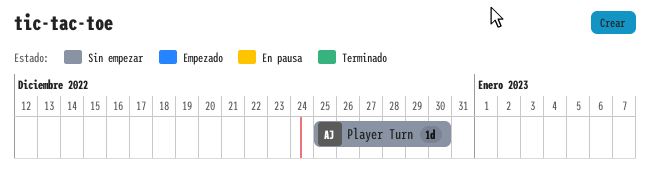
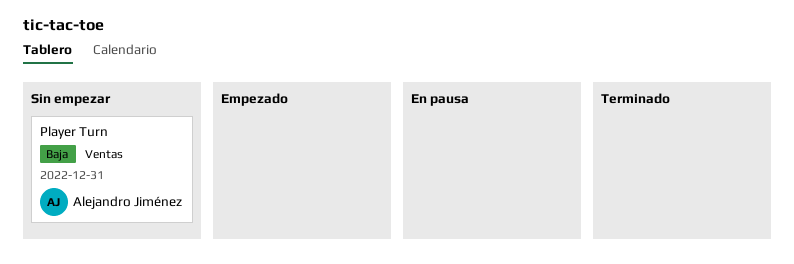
Player Turn, due: Dec 30 -> Dec 31

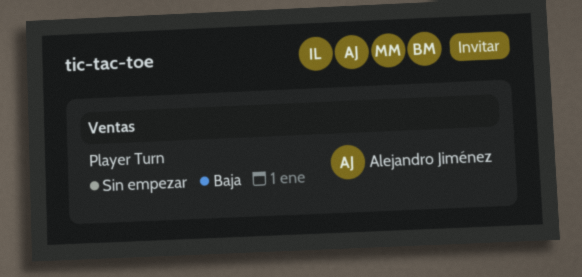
Player Turn, due: Dec 31 -> Jan 1

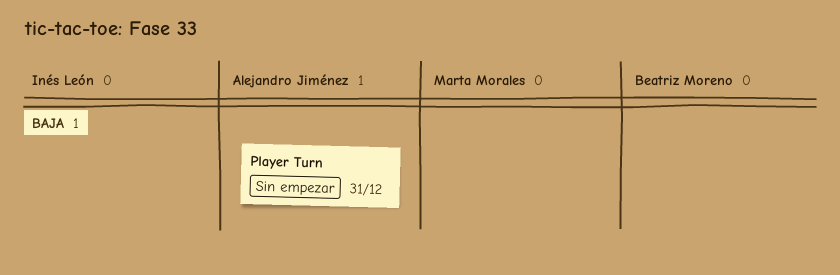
Player Turn, due: Jan 1 -> Dec 31

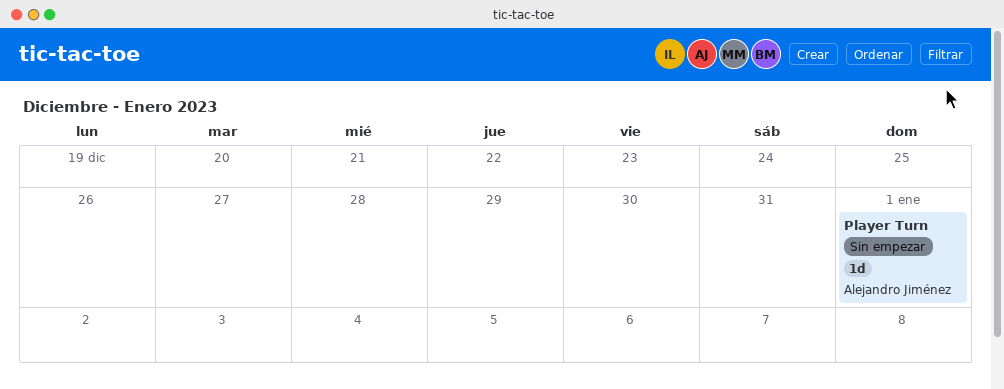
Player Turn, due: Dec 31 -> Jan 1

